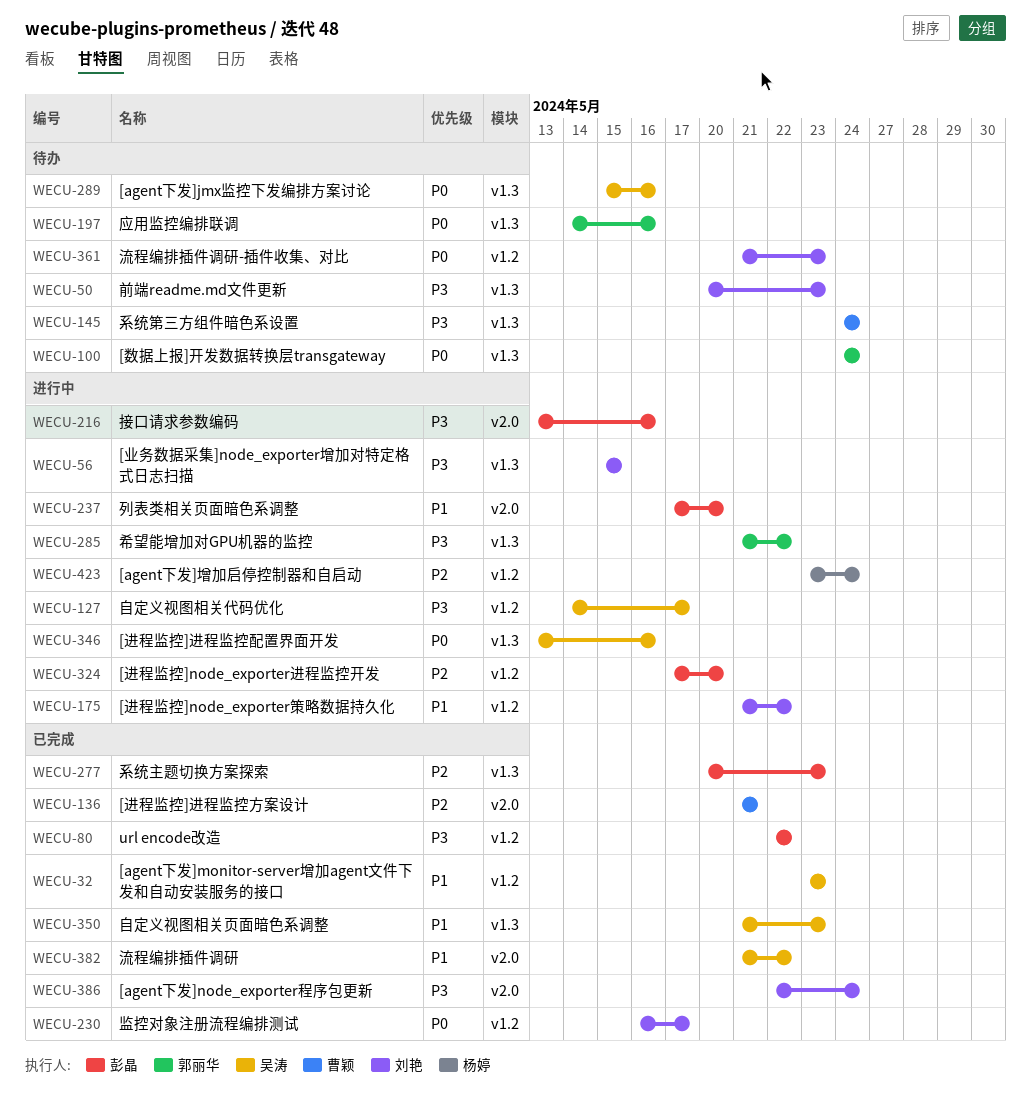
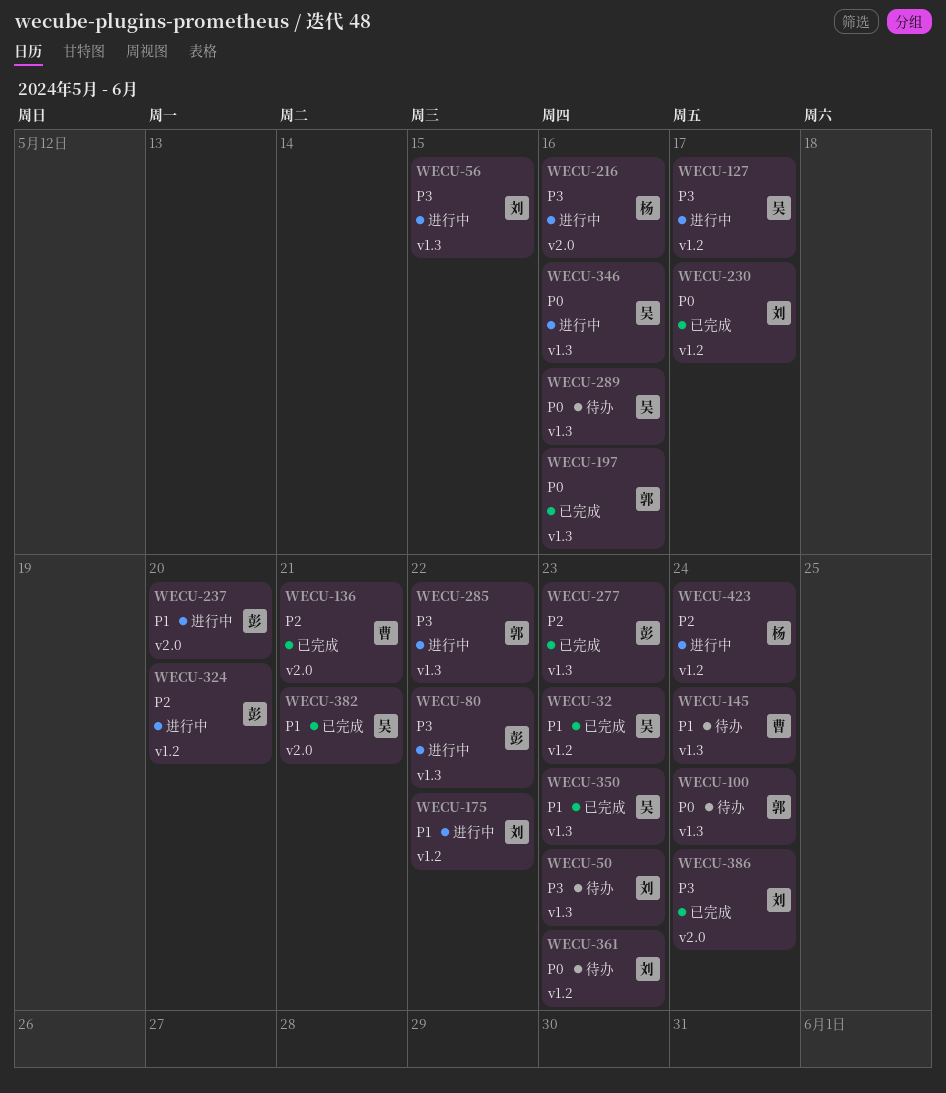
WECU-80, status: 已完成 -> 进行中
WECU-80, label: v1.2 -> v1.3
WECU-145, priority: P3 -> P1
WECU-197, status: 待办 -> 已完成
WECU-216, owner: 彭晶 -> 杨婷
WECU-382, due: May 22 -> May 21

